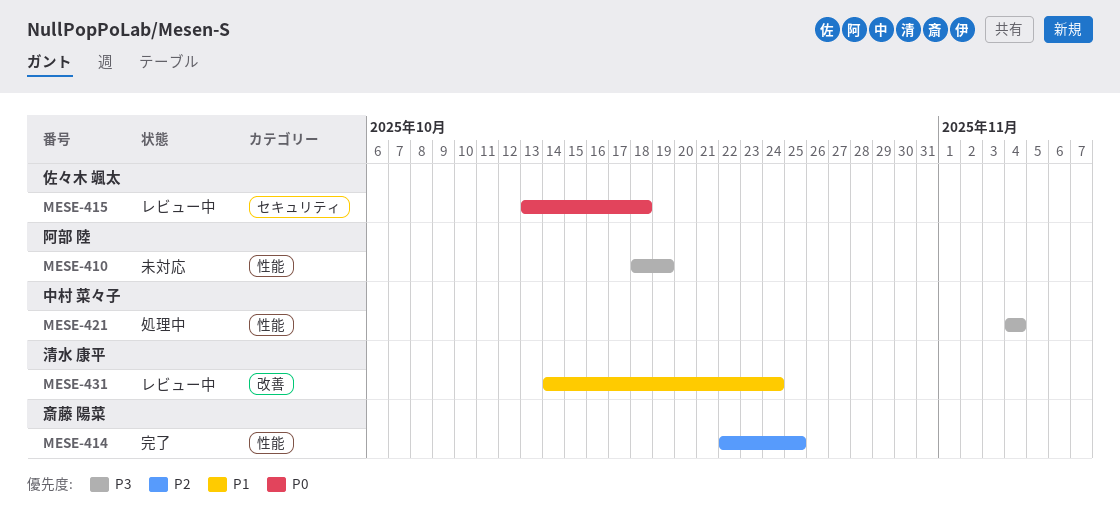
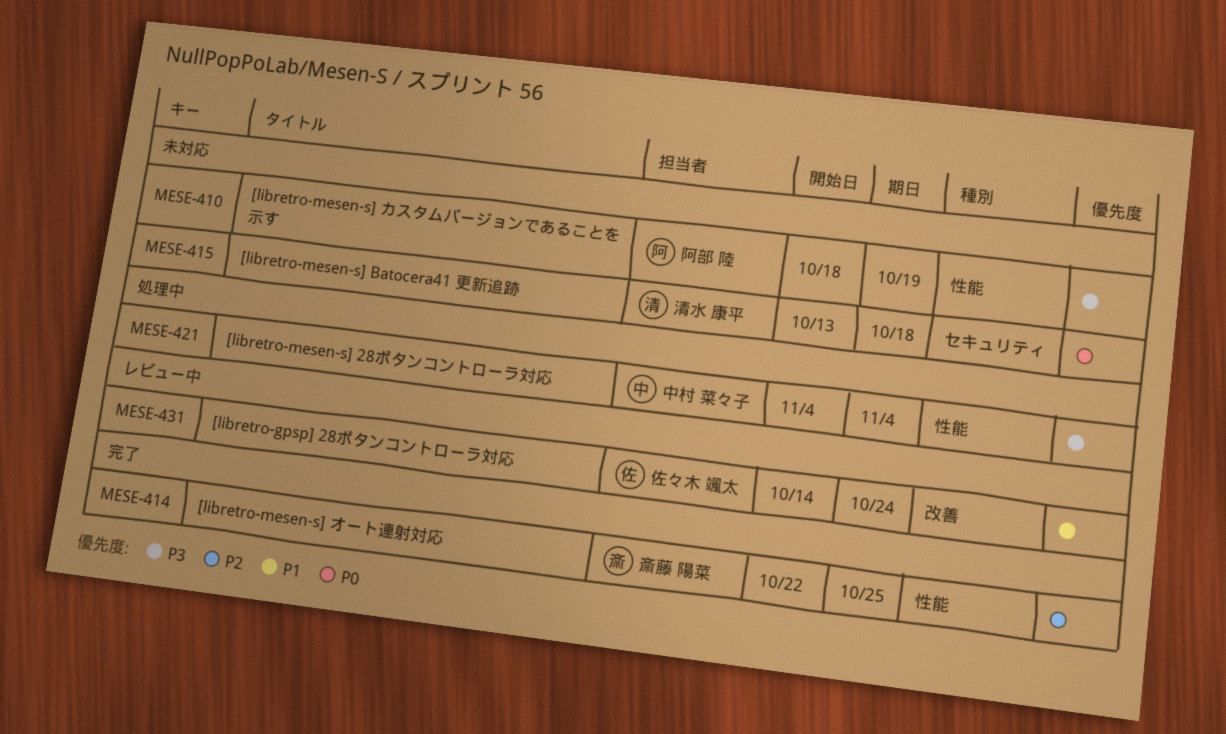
MESE-415, status: レビュー中 -> 未対応
MESE-415, owner: 佐々木 颯太 -> 清水 康平
MESE-431, owner: 清水 康平 -> 佐々木 颯太

